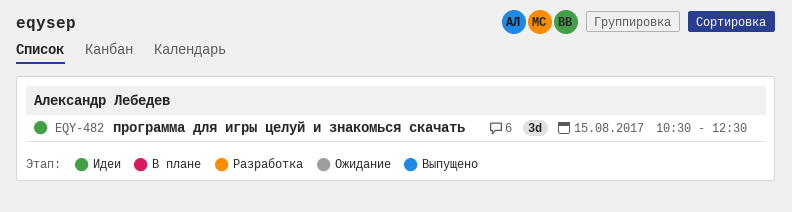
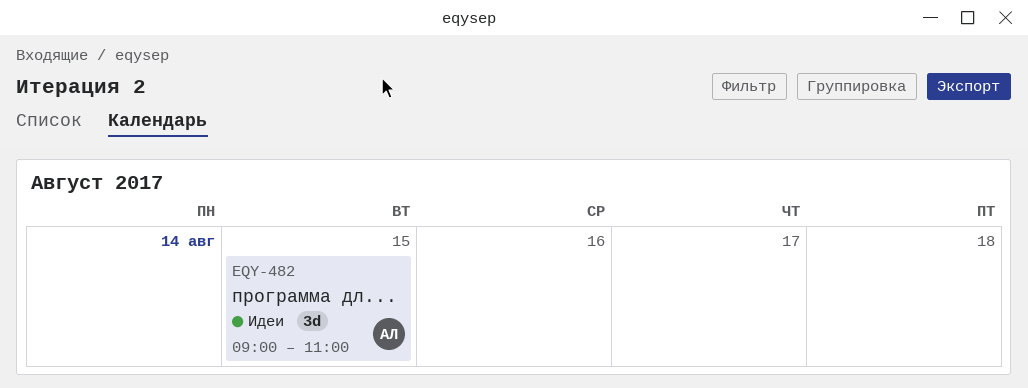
EQY-482, begins: 10:30 -> 09:00
EQY-482, ends: 12:30 -> 11:00

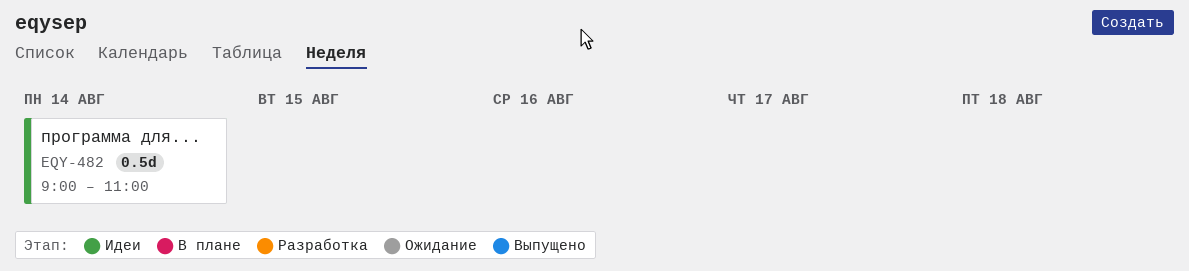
EQY-482, estimate: 3d -> 0.5d
EQY-482, day: Aug 15 -> Aug 14

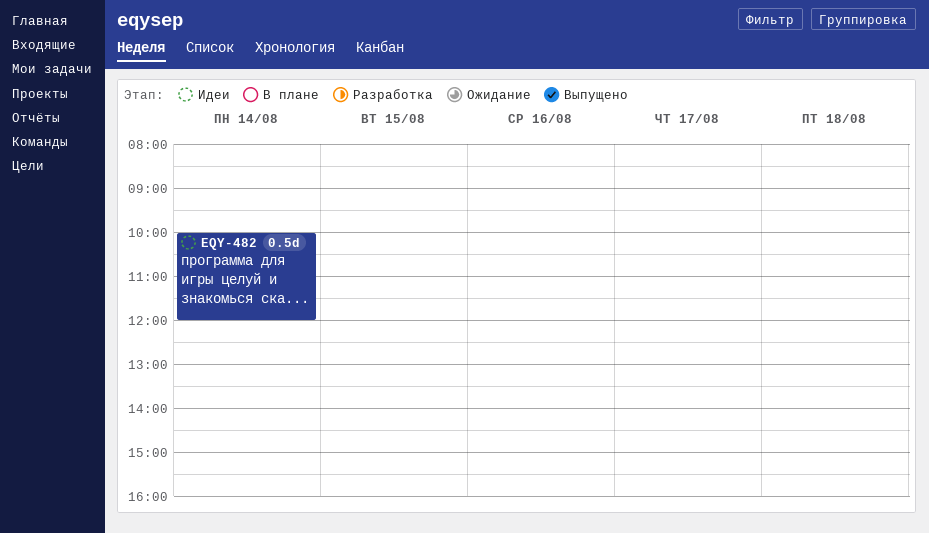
EQY-482, begins: 09:00 -> 10:00
EQY-482, ends: 11:00 -> 12:00

